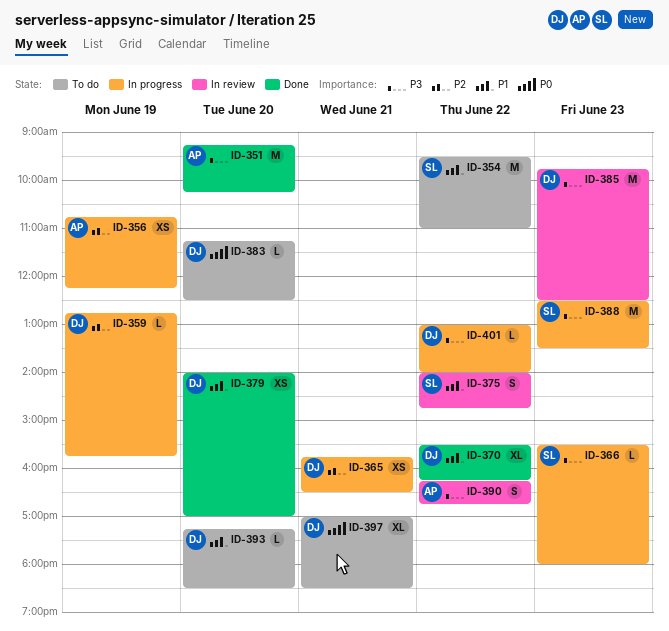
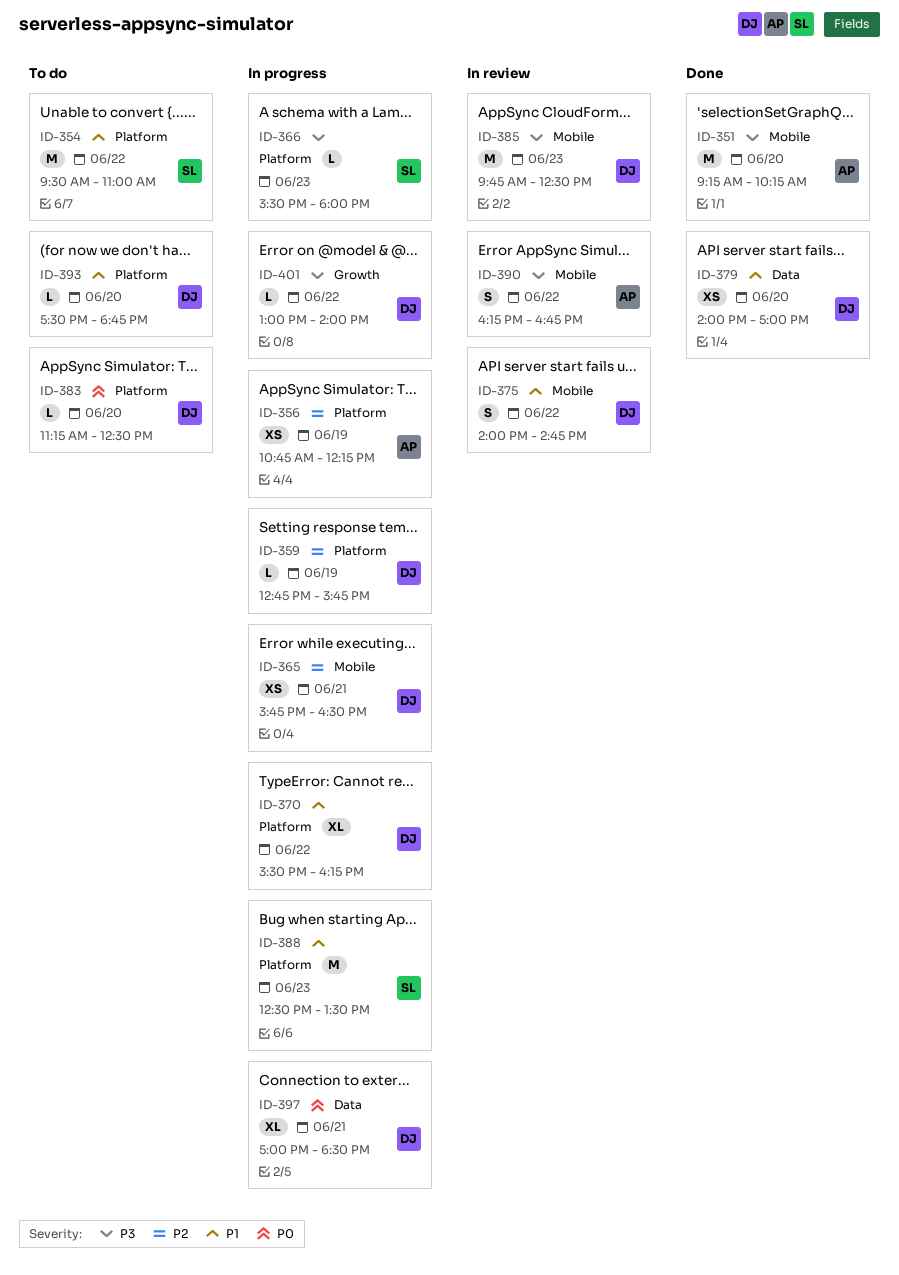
ID-370, status: Done -> In progress
ID-375, owner: SL -> DJ
ID-388, priority: P3 -> P1
ID-393, begins: 17:15 -> 17:30
ID-393, ends: 18:30 -> 18:45
ID-397, status: To do -> In progress

